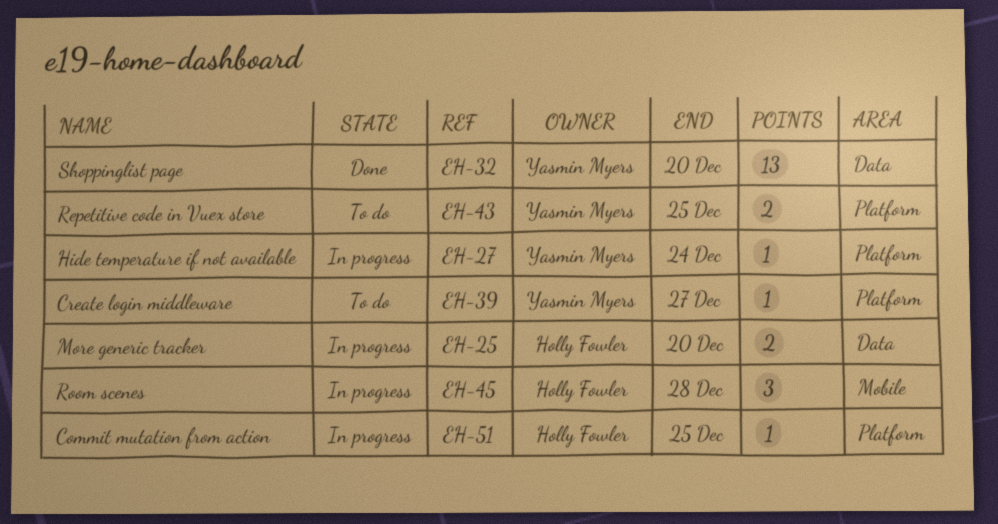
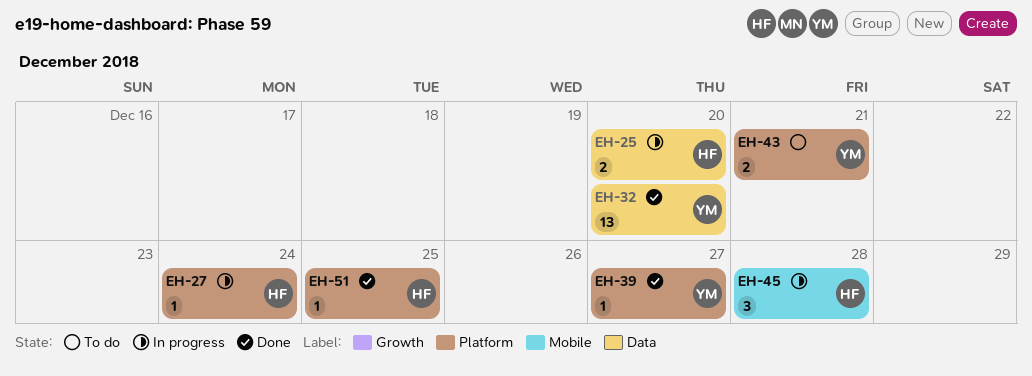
EH-27, owner: Yasmin Myers -> Holly Fowler
EH-39, status: To do -> Done
EH-43, due: Dec 25 -> Dec 21
EH-51, status: In progress -> Done

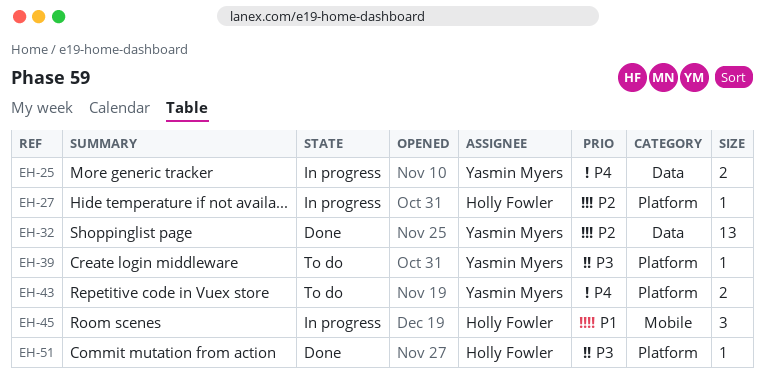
EH-25, owner: Holly Fowler -> Yasmin Myers
EH-39, status: Done -> To do

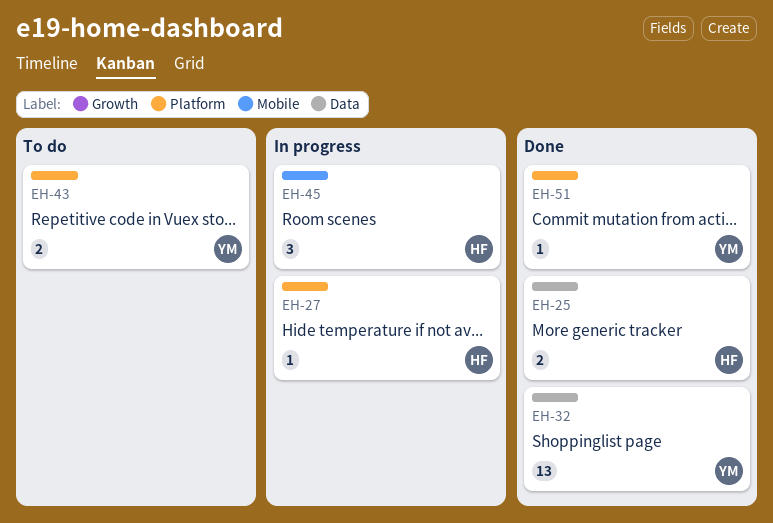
EH-25, status: In progress -> Done
EH-25, owner: Yasmin Myers -> Holly Fowler
EH-39: present -> none
EH-51, owner: Holly Fowler -> Yasmin Myers

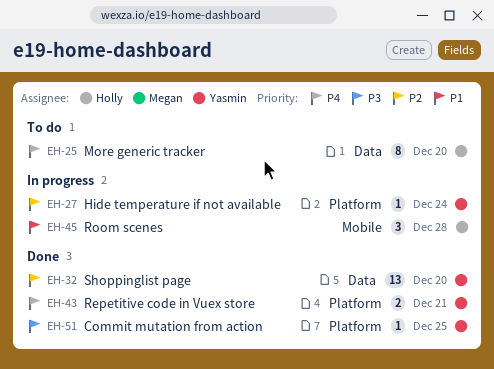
EH-25, status: Done -> To do
EH-25, estimate: 2 -> 8
EH-27, owner: Holly -> Yasmin
EH-43, status: To do -> Done

